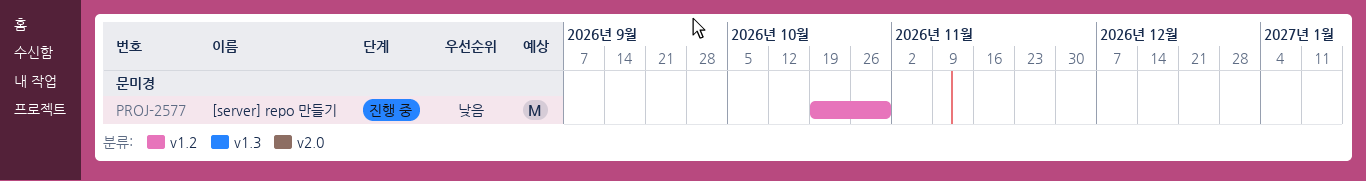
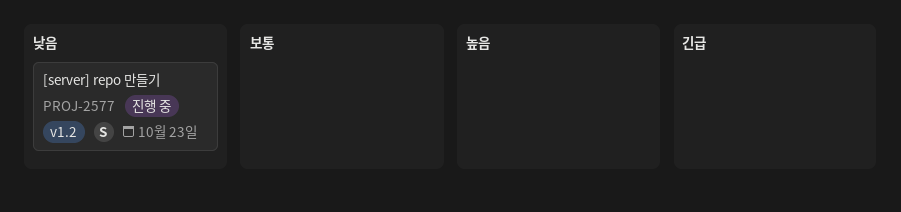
PROJ-2577, estimate: M -> S
PROJ-2577, due: Oct 30 -> Oct 23

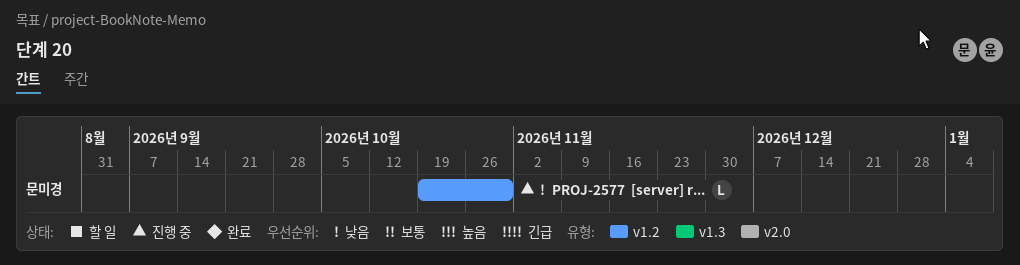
PROJ-2577, estimate: S -> L
PROJ-2577, due: Oct 23 -> Oct 30

